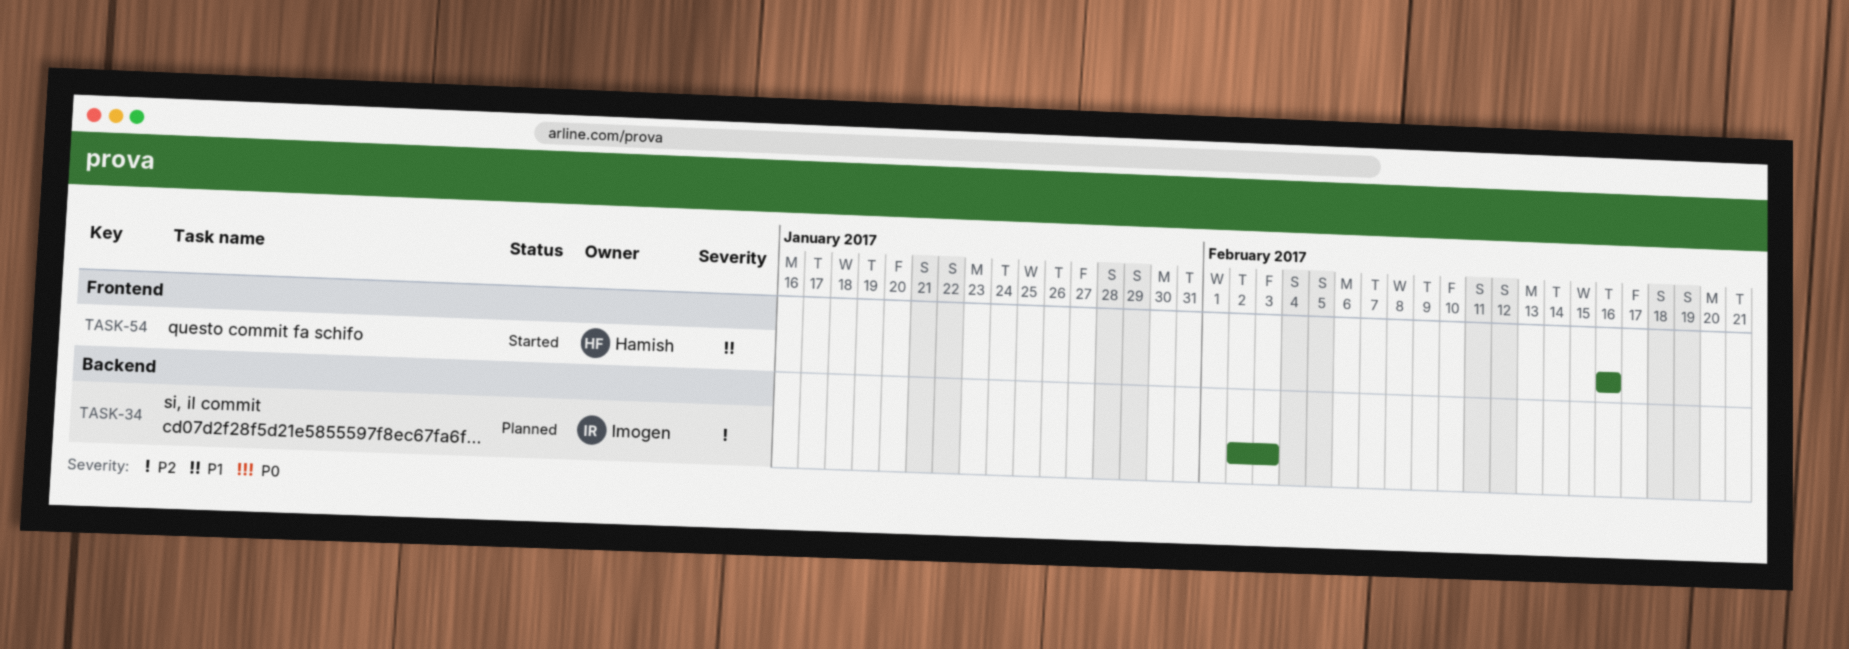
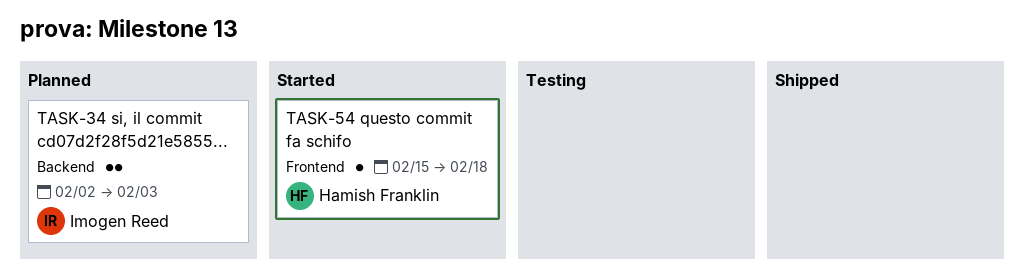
TASK-54, start: Feb 16 -> Feb 15
TASK-54, due: Feb 16 -> Feb 18

